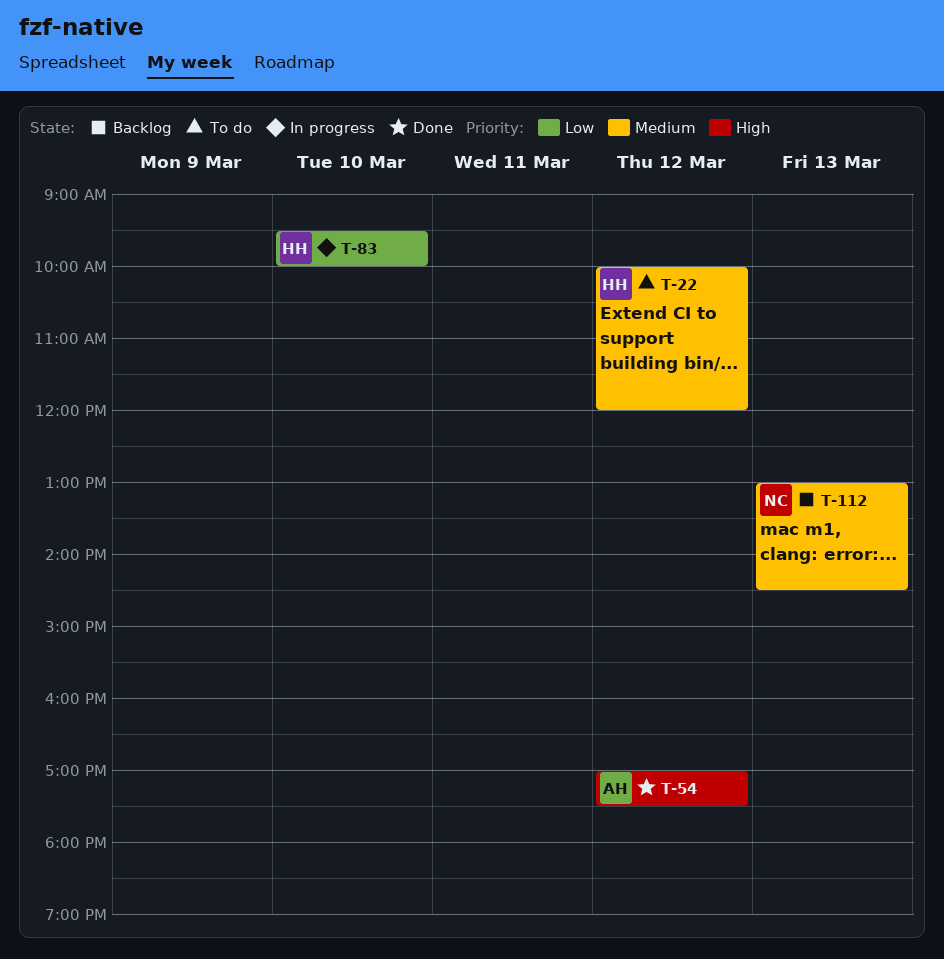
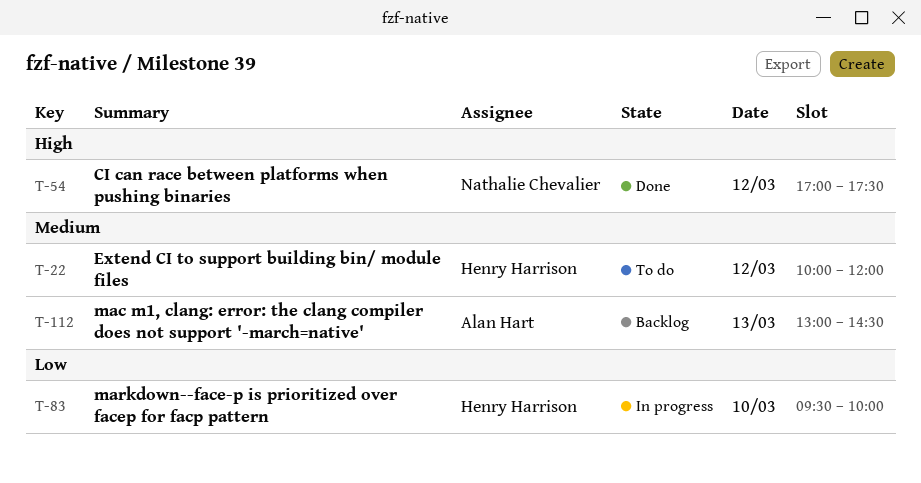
T-54, owner: Alan Hart -> Nathalie Chevalier
T-112, owner: Nathalie Chevalier -> Alan Hart

